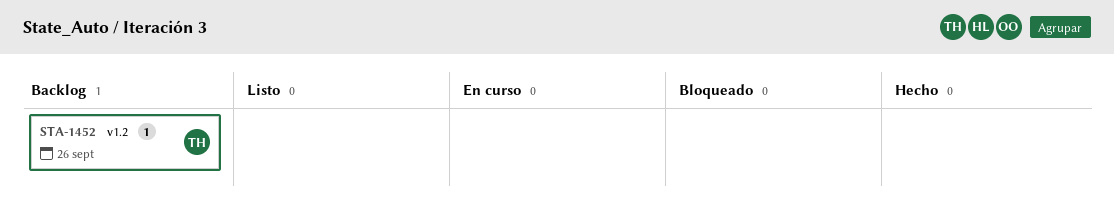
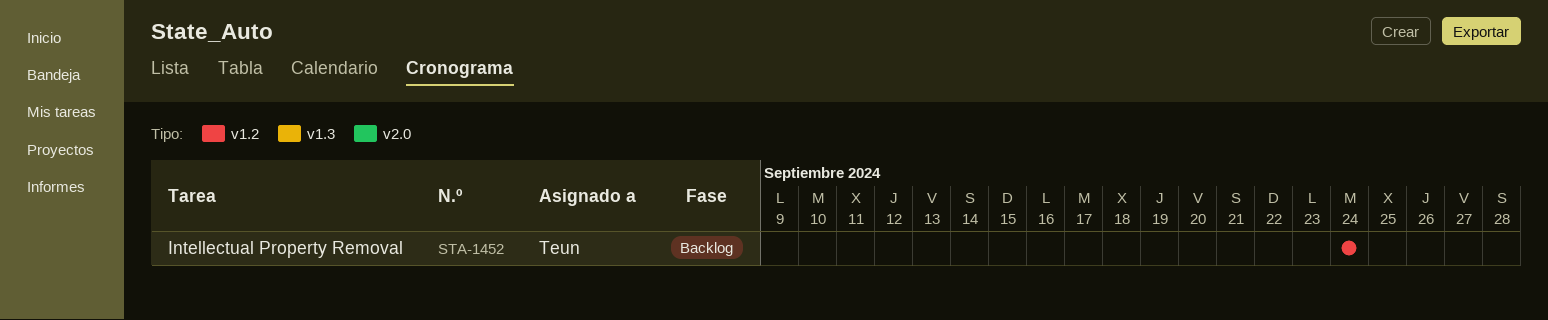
STA-1452, due: Sep 26 -> Sep 24

